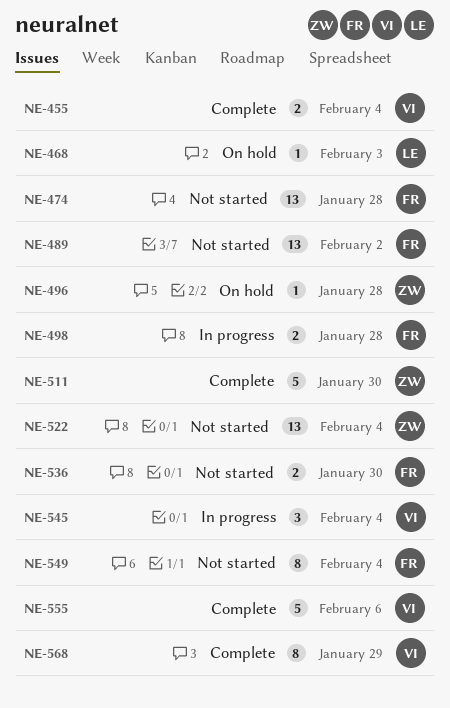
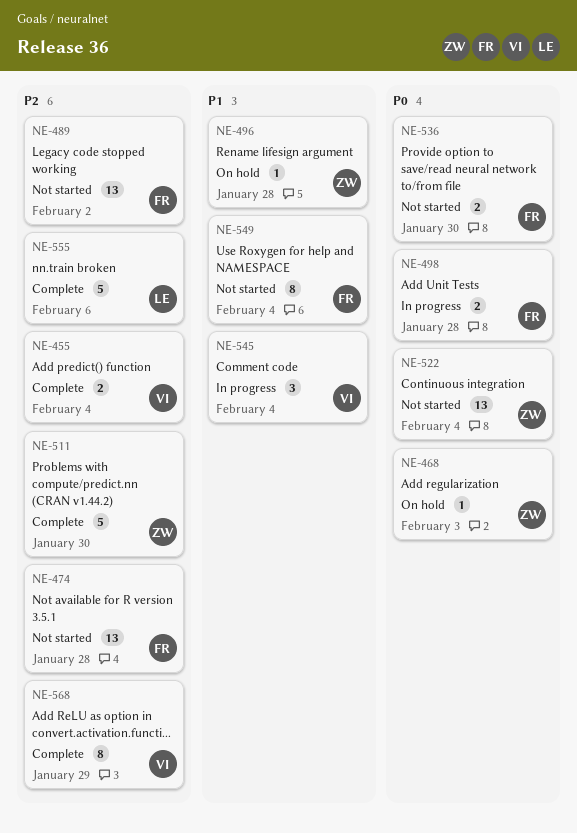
NE-468, owner: LE -> ZW
NE-555, owner: VI -> LE

